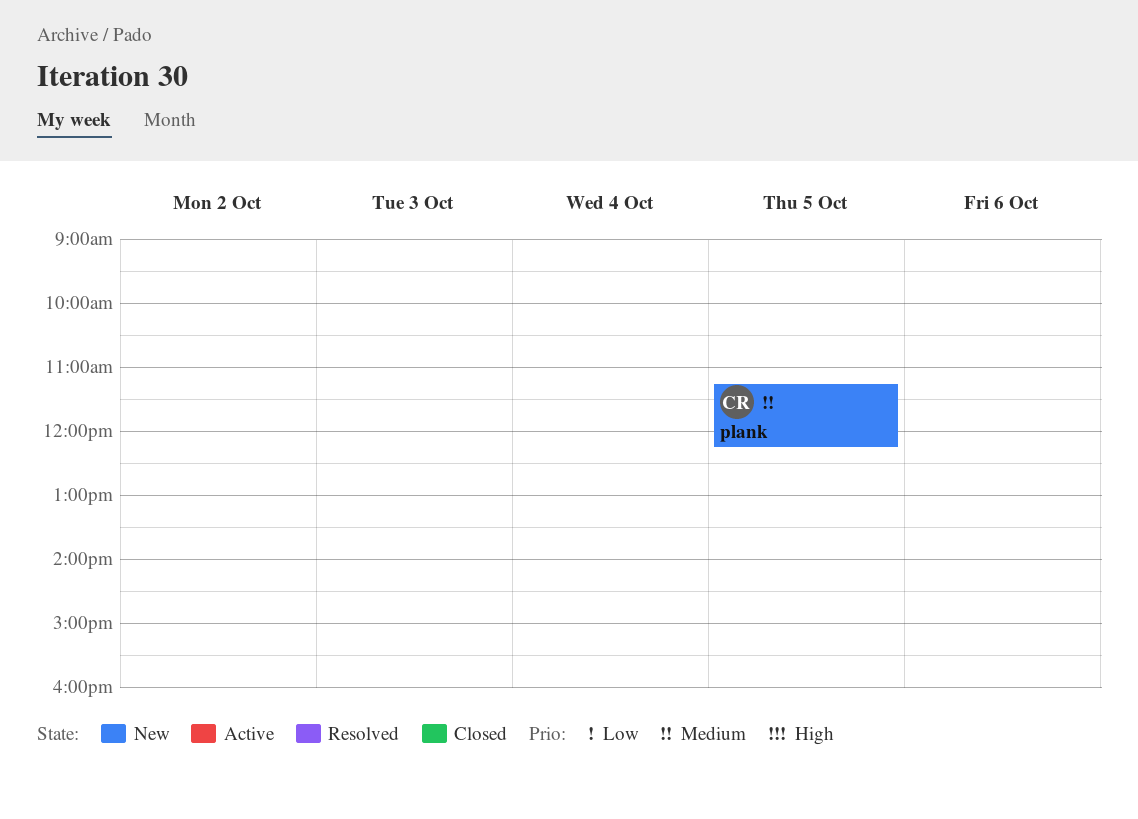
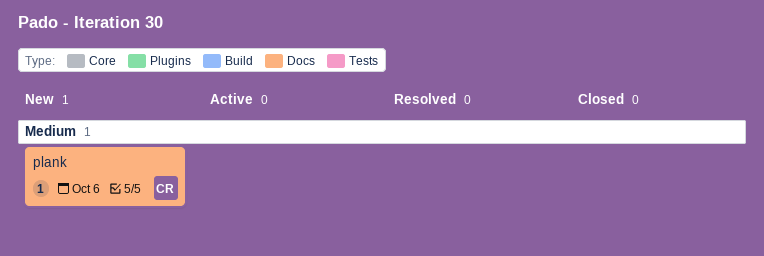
plank, day: Oct 5 -> Oct 6

